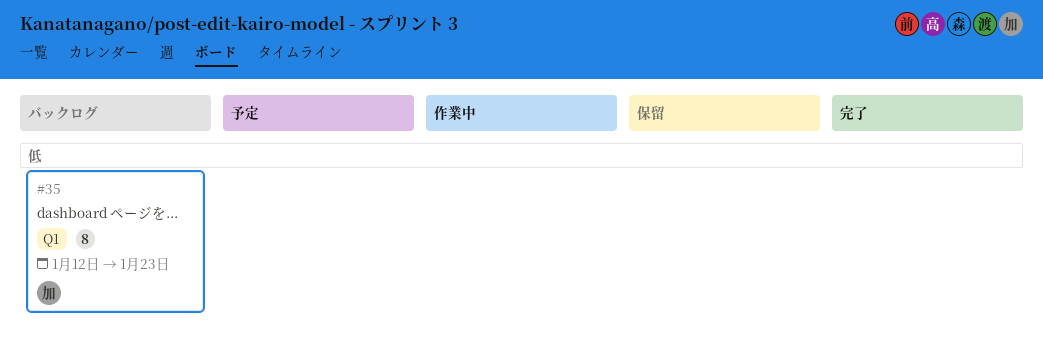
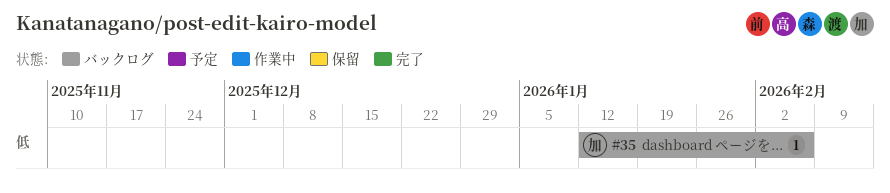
#35, estimate: 8 -> 1
#35, due: Jan 23 -> Feb 6

